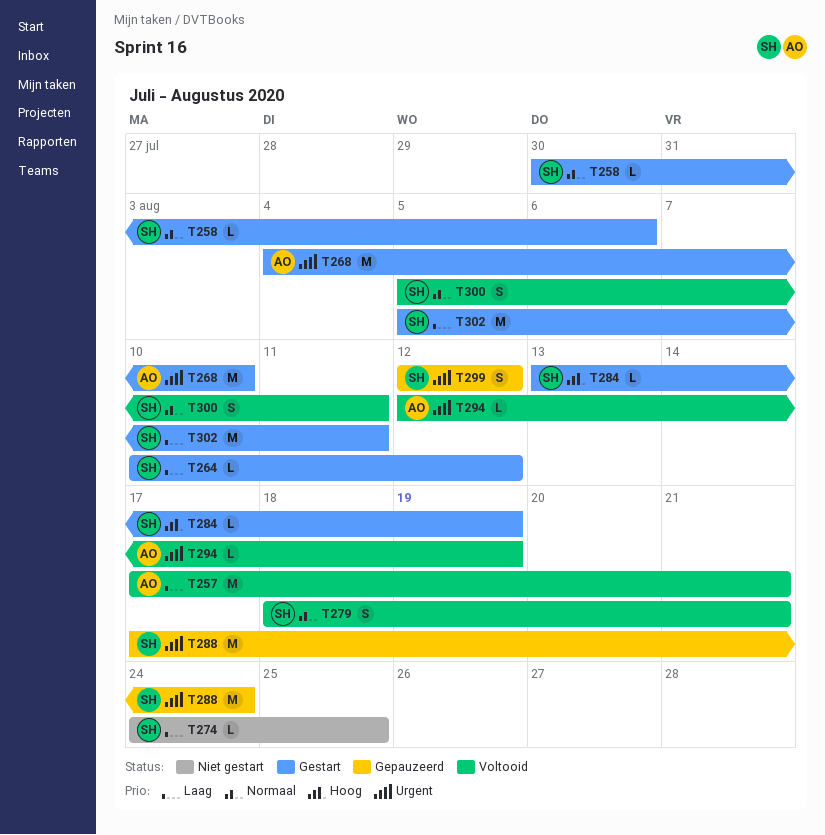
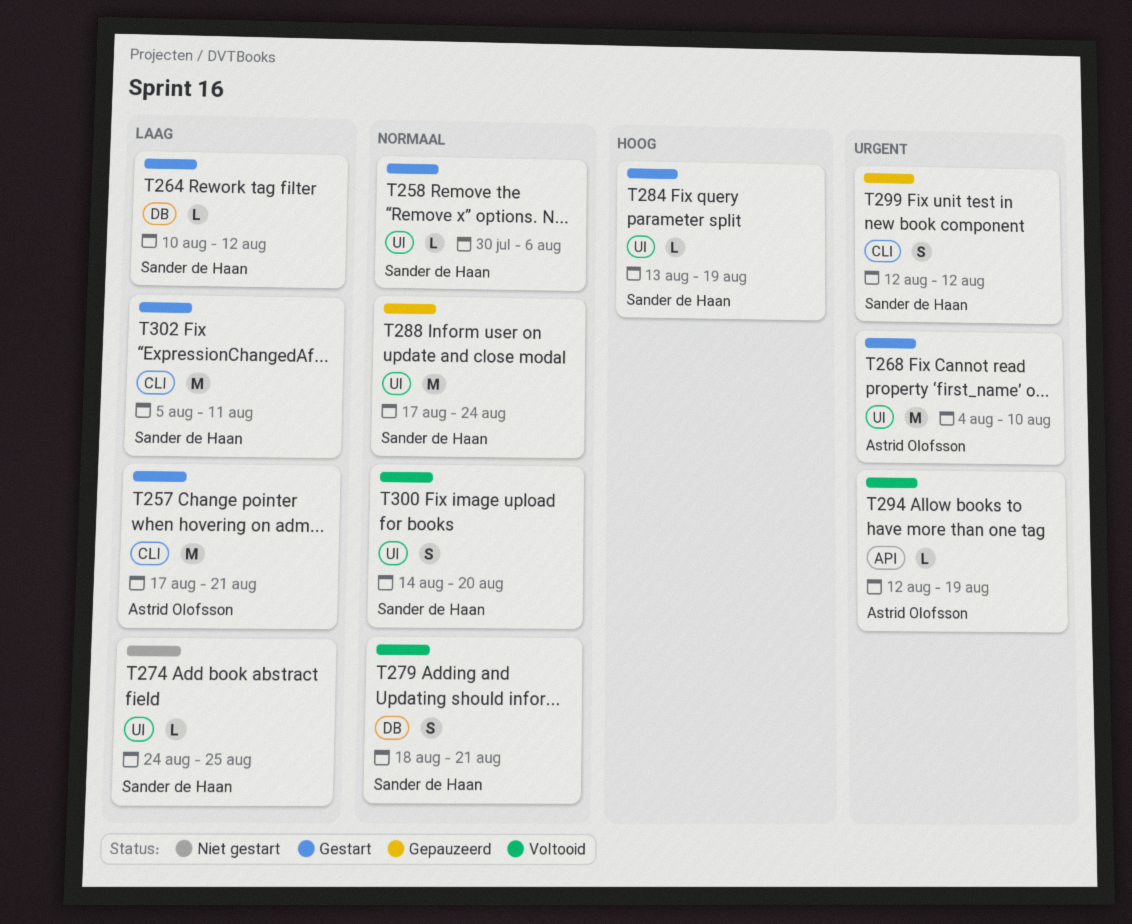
T257, status: Voltooid -> Gestart
T288, priority: Urgent -> Normaal
T300, start: Aug 5 -> Aug 14
T300, due: Aug 11 -> Aug 20

